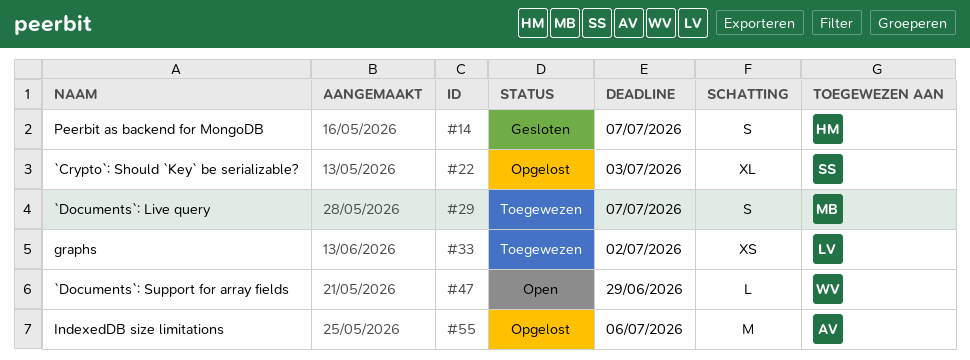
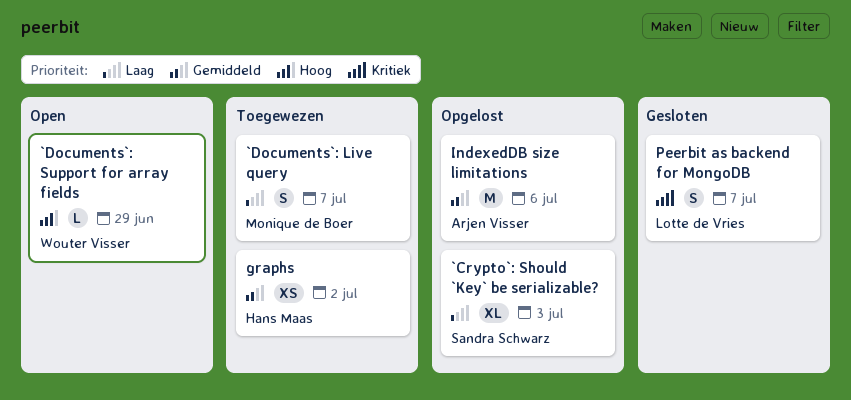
graphs, owner: Lotte de Vries -> Hans Maas
Peerbit as backend for MongoDB, owner: Hans Maas -> Lotte de Vries

